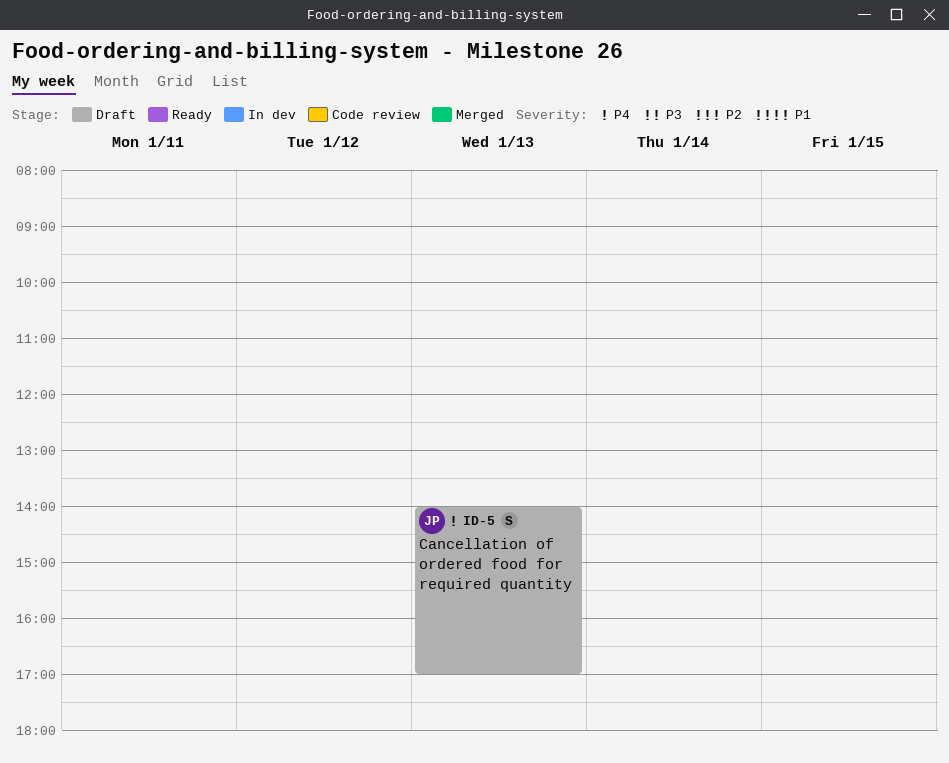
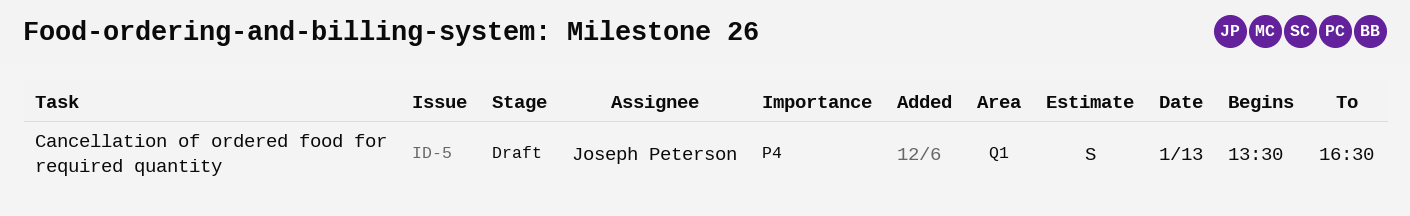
ID-5, begins: 14:00 -> 13:30
ID-5, ends: 17:00 -> 16:30

